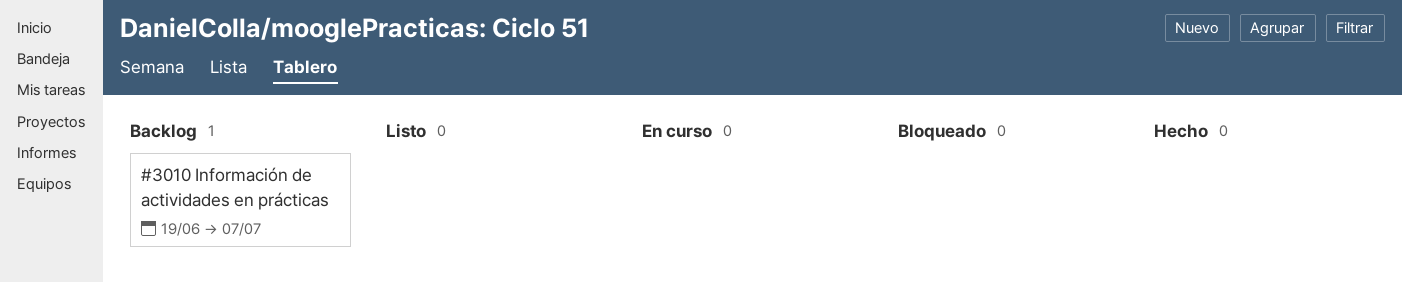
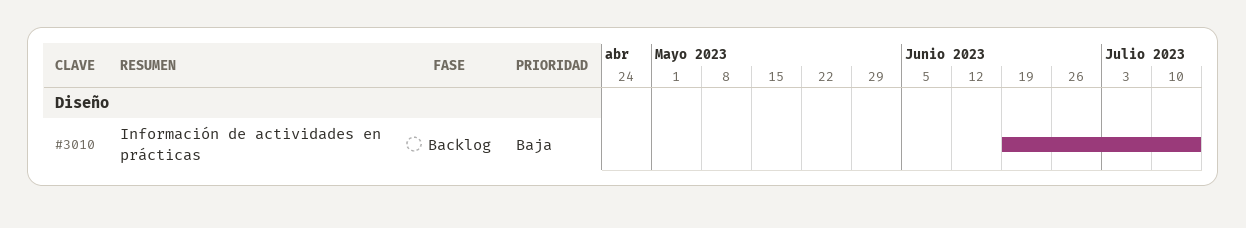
#3010, due: Jul 7 -> Jul 14

